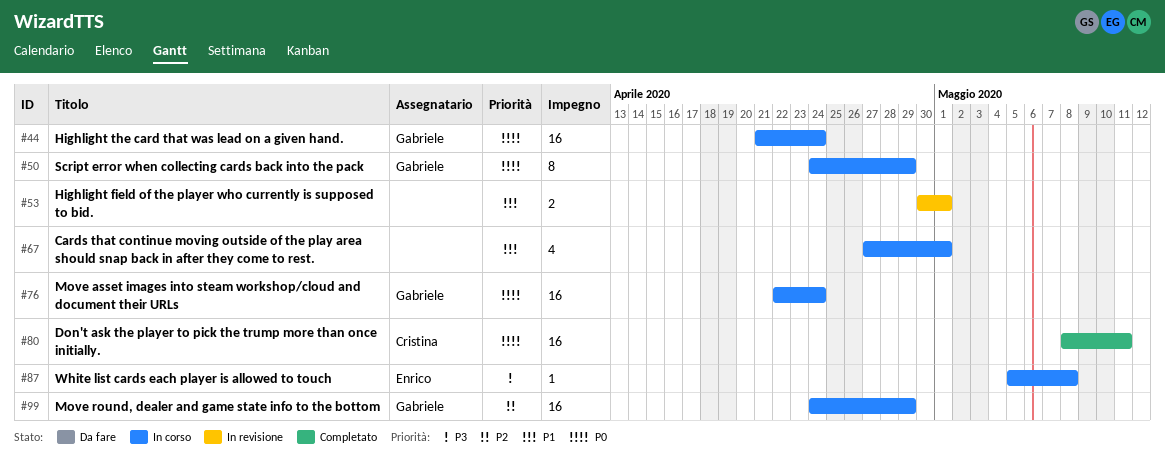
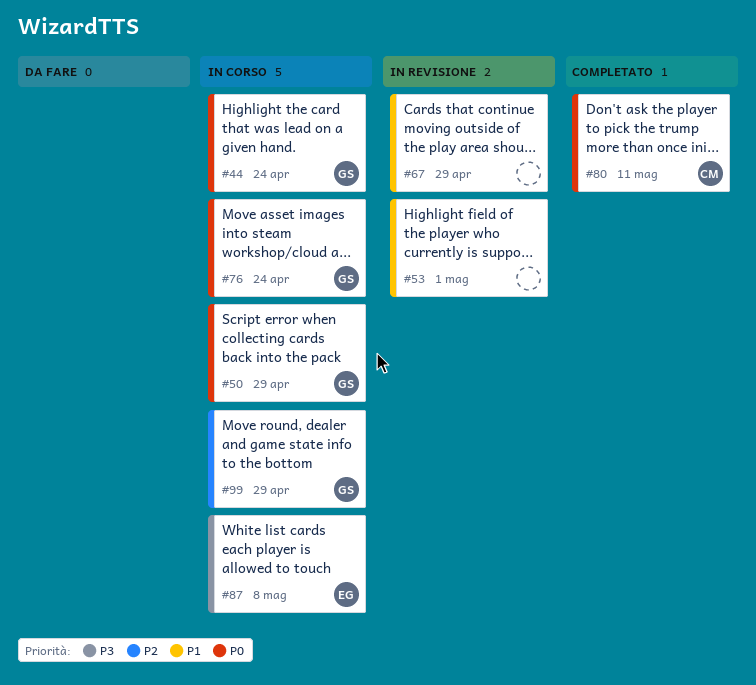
#67, status: In corso -> In revisione
#67, due: May 1 -> Apr 29

